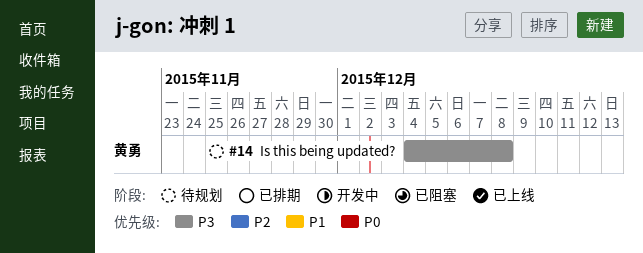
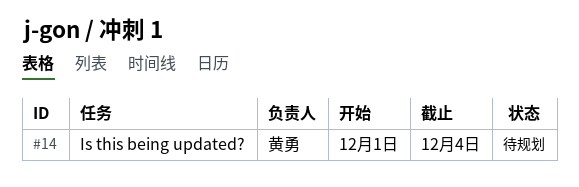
#14, start: Dec 4 -> Dec 1
#14, due: Dec 8 -> Dec 4

